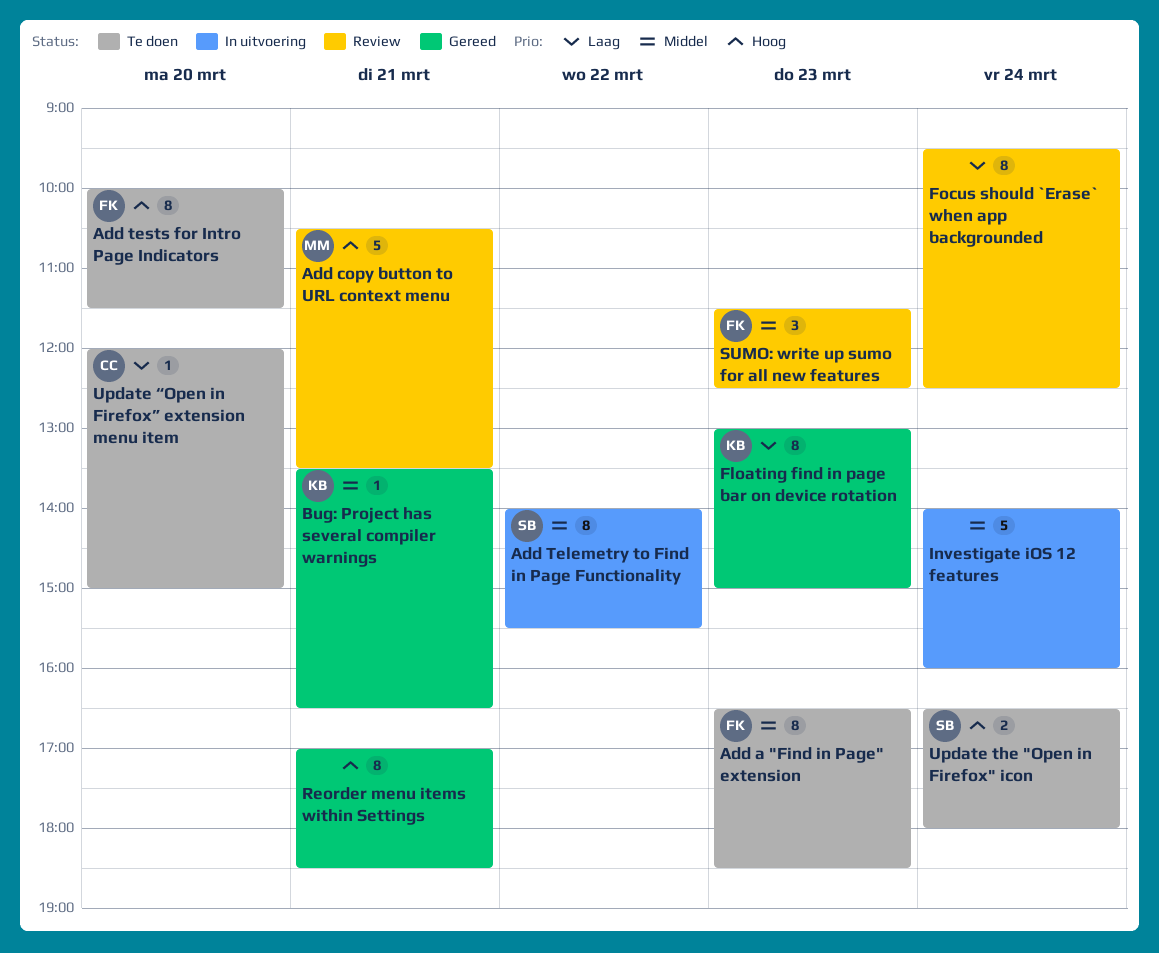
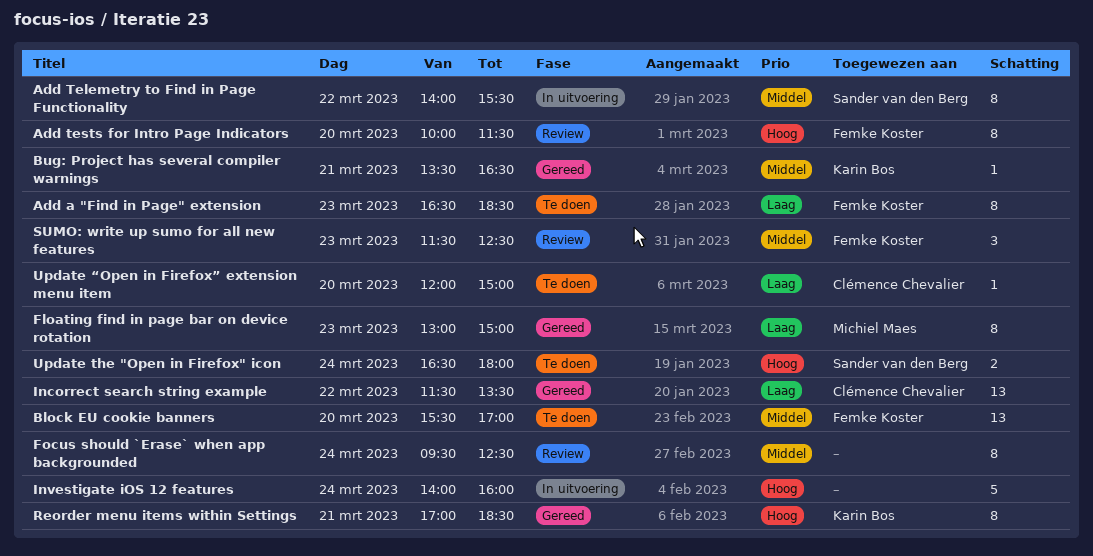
Add a "Find in Page" extension, priority: Middel -> Laag
Add copy button to URL context menu: present -> none
Add tests for Intro Page Indicators, status: Te doen -> Review
Block EU cookie banners: none -> present
Floating find in page bar on device rotation, owner: Karin Bos -> Michiel Maes
Focus should `Erase` when app backgrounded, priority: Laag -> Middel
Incorrect search string example: none -> present
Investigate iOS 12 features, priority: Middel -> Hoog
Reorder menu items within Settings, owner: none -> Karin Bos

